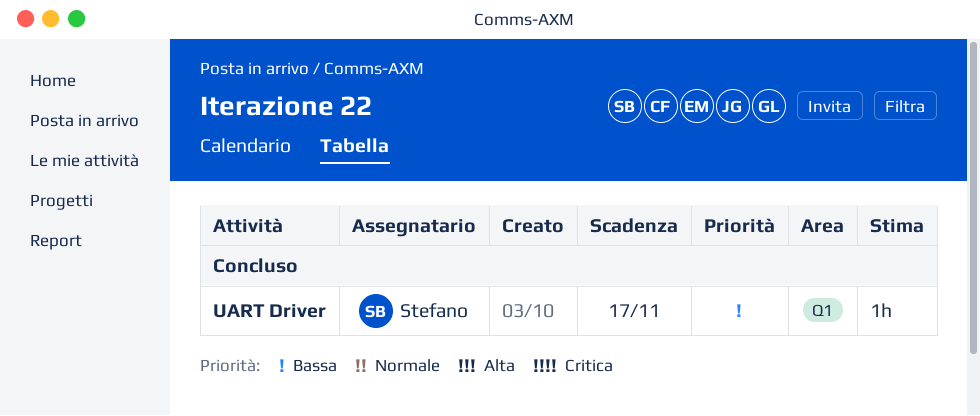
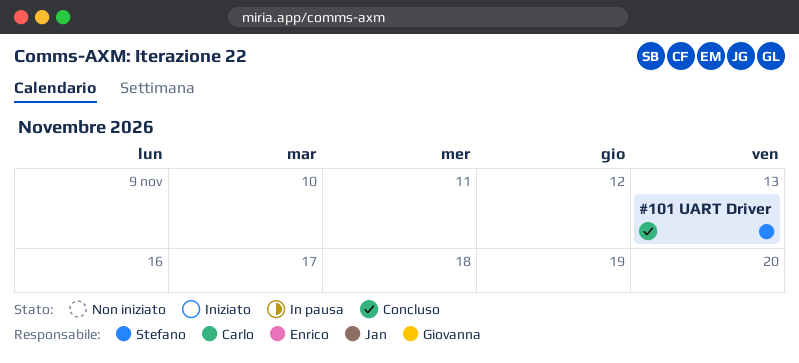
UART Driver, due: Nov 17 -> Nov 13

